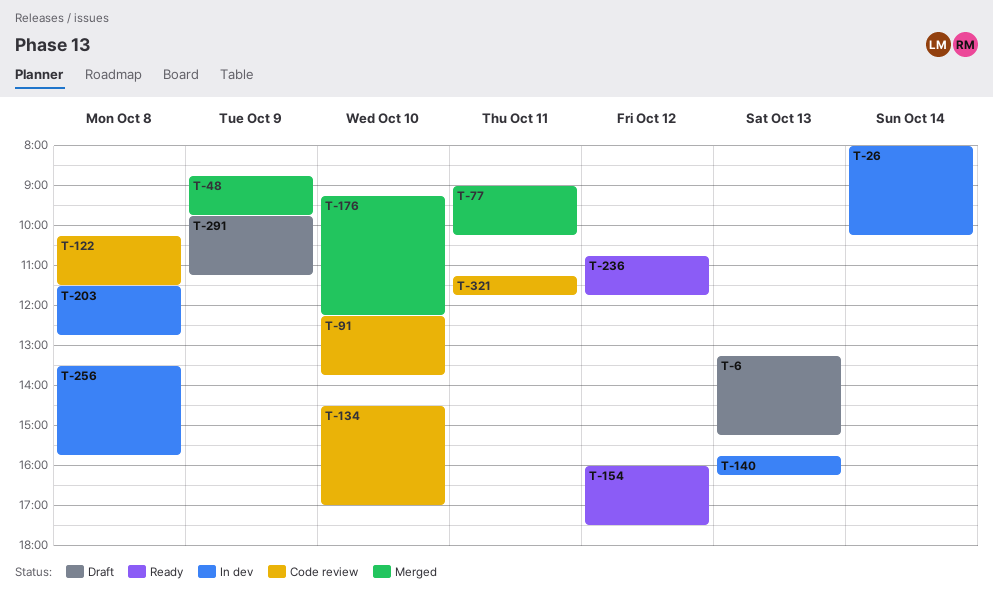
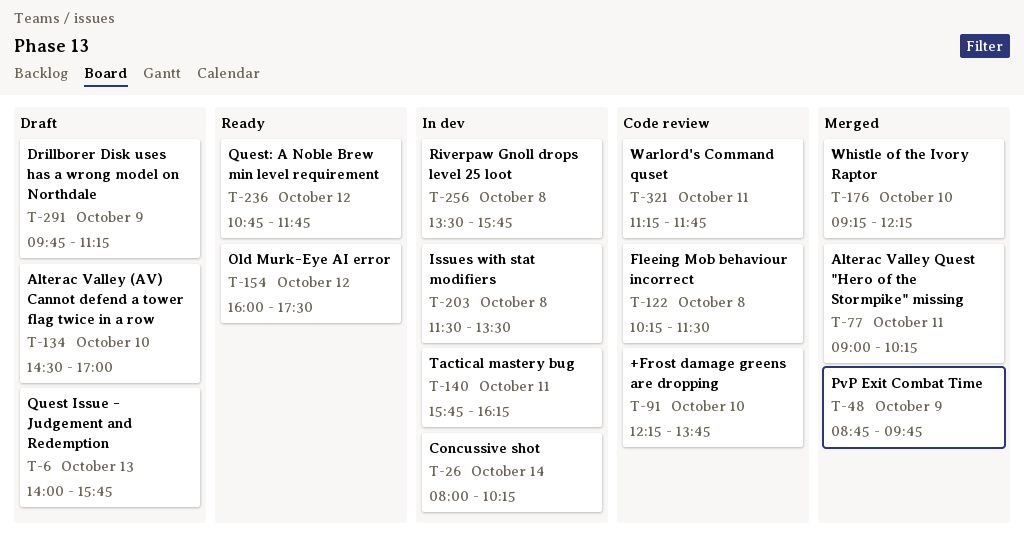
T-6, begins: 13:15 -> 14:00
T-6, ends: 15:15 -> 15:45
T-134, status: Code review -> Draft
T-140, day: Oct 13 -> Oct 11
T-203, ends: 12:45 -> 13:30

